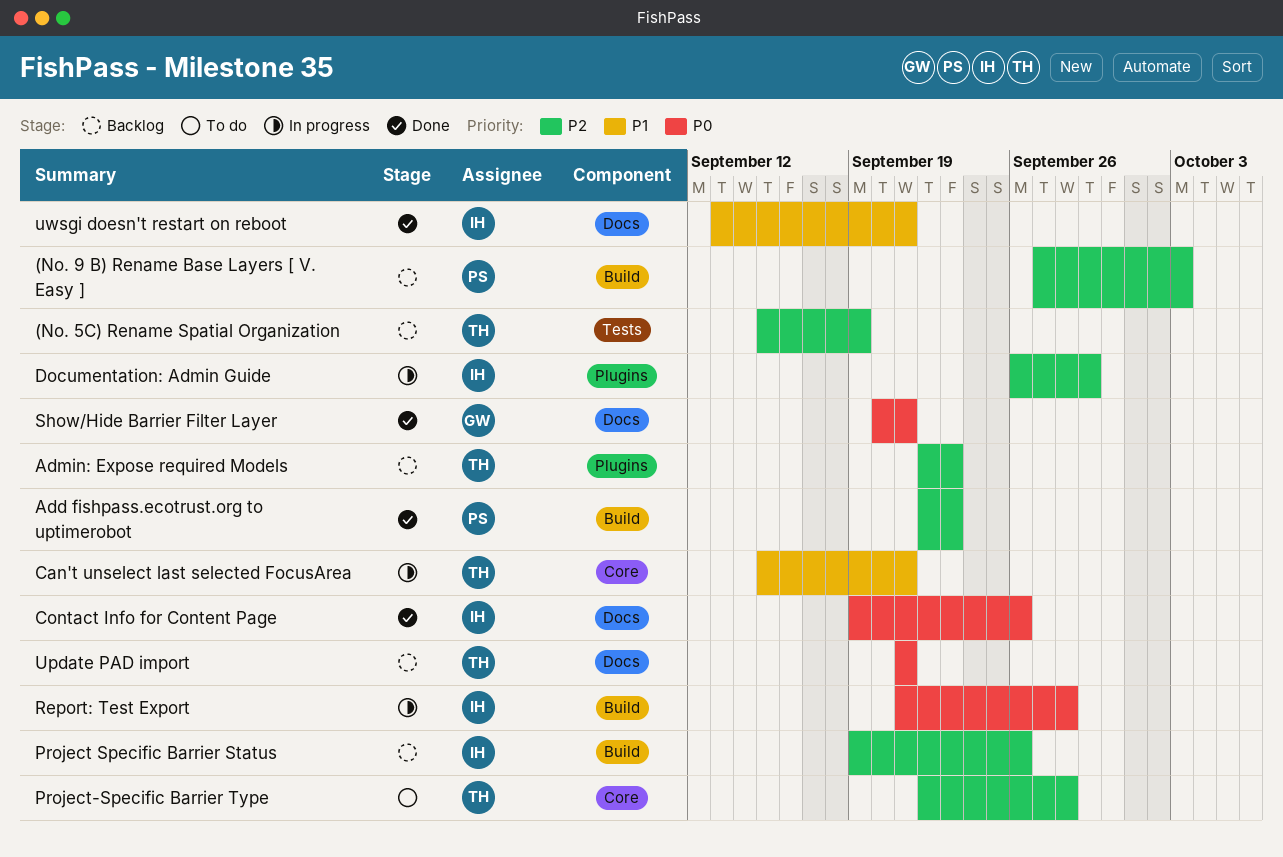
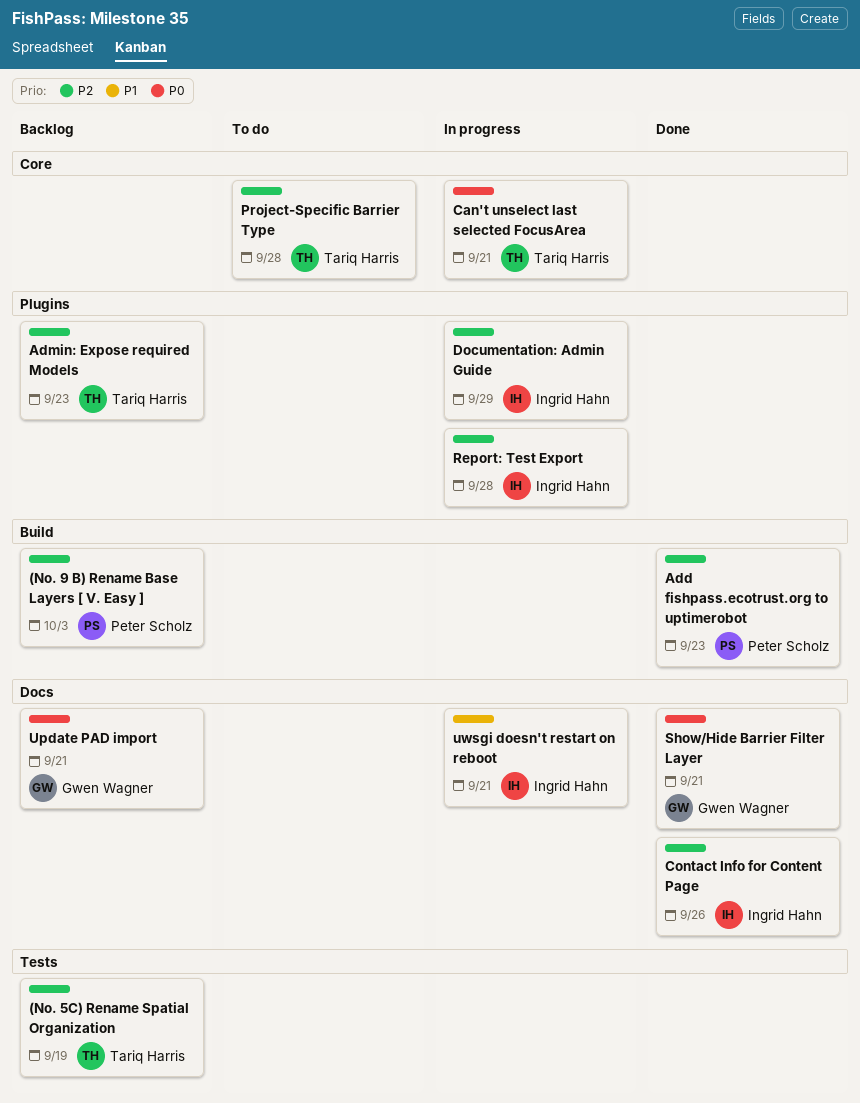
Can't unselect last selected FocusArea, priority: P1 -> P0
Contact Info for Content Page, priority: P0 -> P2
Project Specific Barrier Status: present -> none
Report: Test Export, priority: P0 -> P2
Report: Test Export, label: Build -> Plugins
Update PAD import, owner: Tariq Harris -> Gwen Wagner
uwsgi doesn't restart on reboot, status: Done -> In progress

